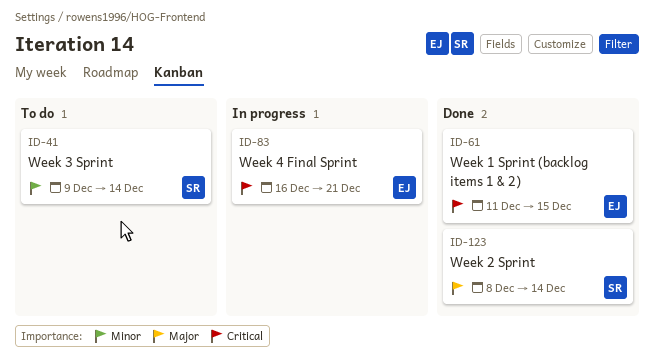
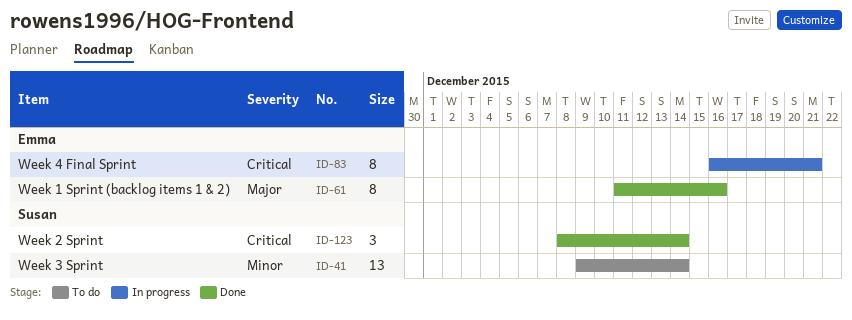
ID-61, priority: Critical -> Major
ID-61, due: Dec 15 -> Dec 16
ID-123, priority: Major -> Critical

